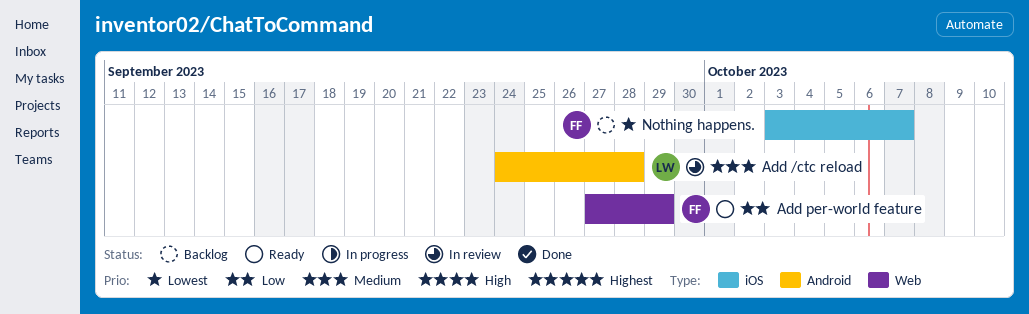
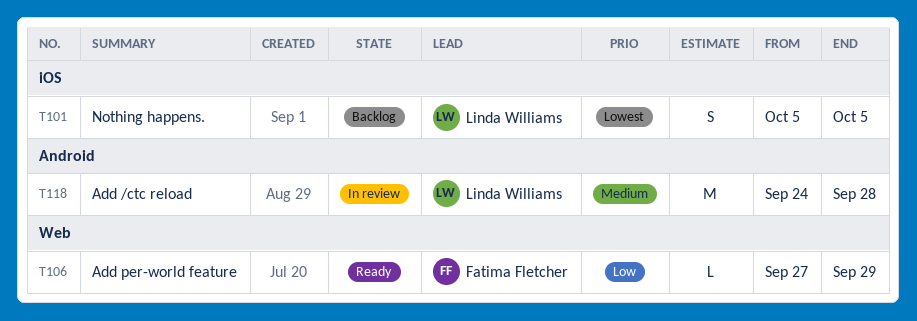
Nothing happens., owner: Fatima Fletcher -> Linda Williams
Nothing happens., start: Oct 3 -> Oct 5
Nothing happens., due: Oct 7 -> Oct 5

